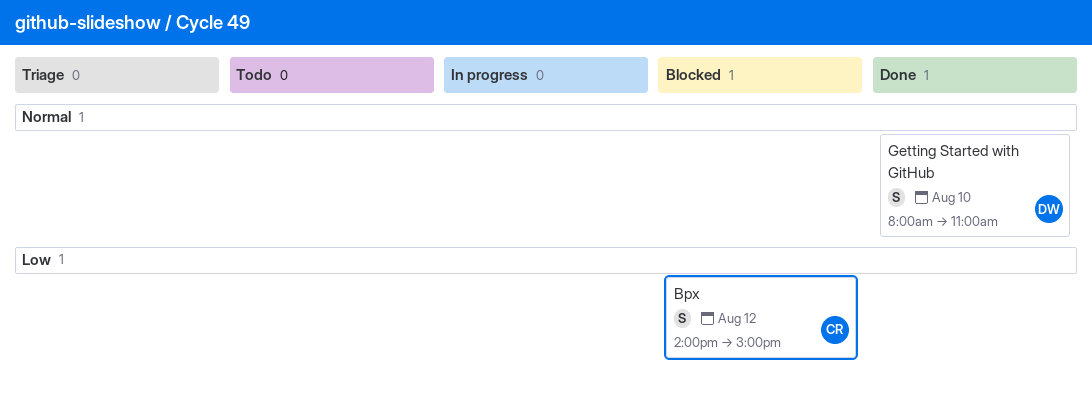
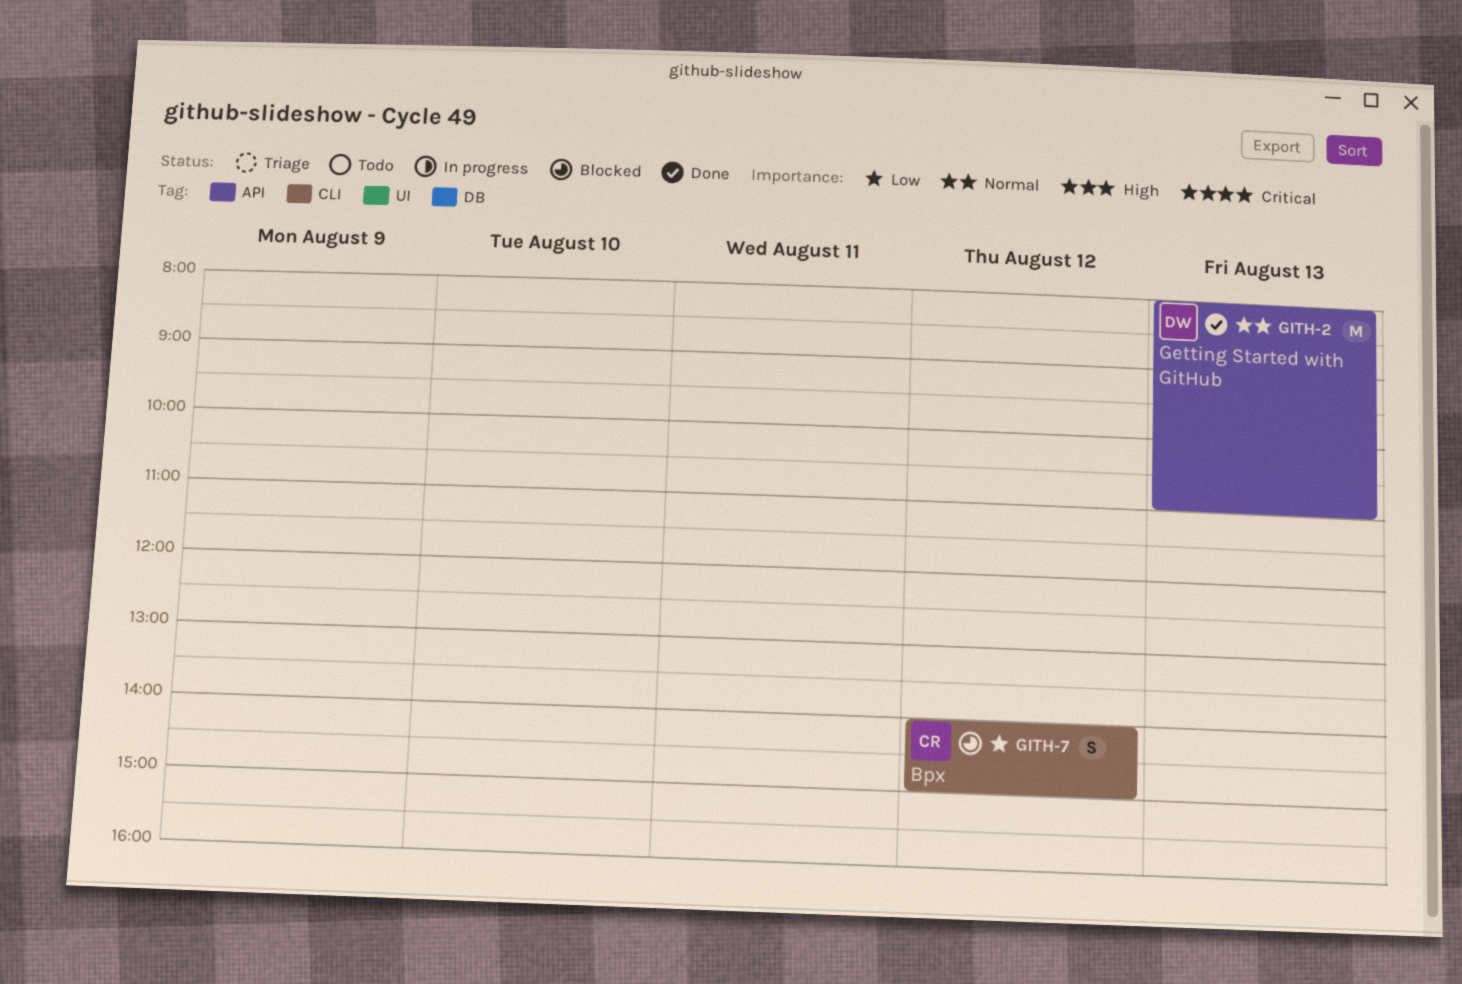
Getting Started with GitHub, estimate: S -> M
Getting Started with GitHub, day: Aug 10 -> Aug 13

